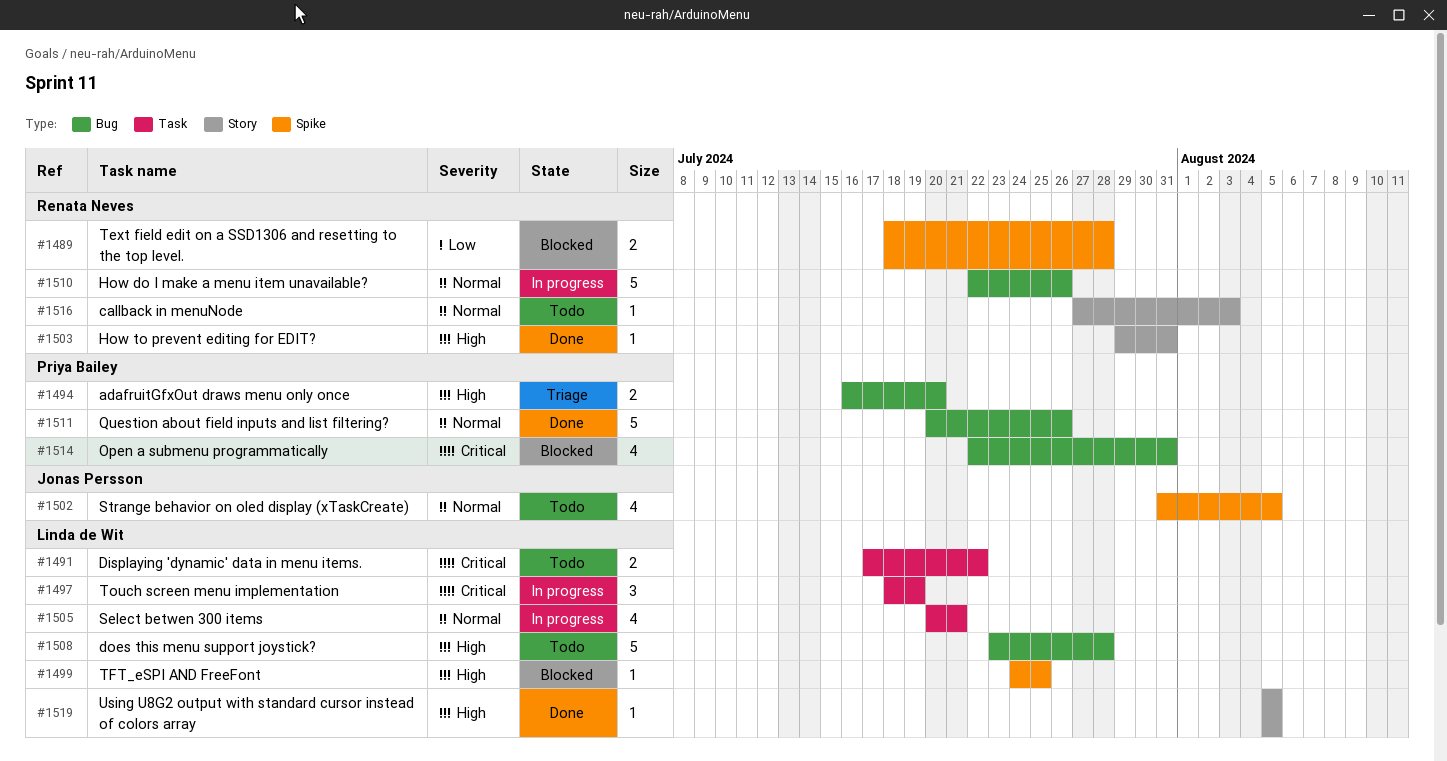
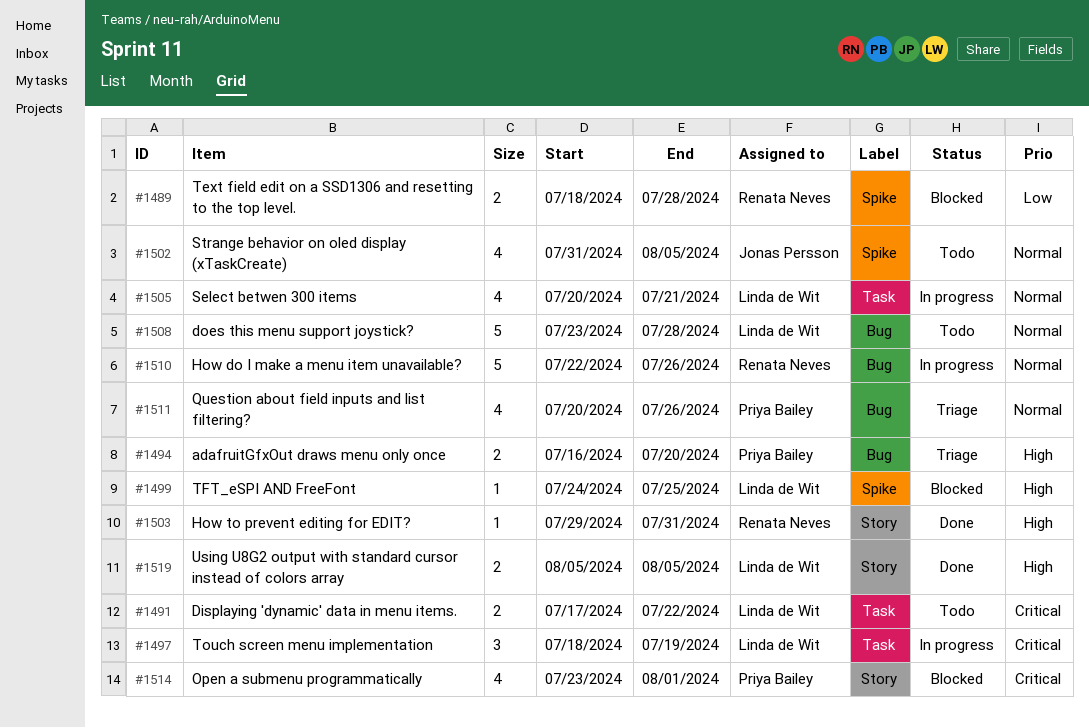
#1508, priority: High -> Normal
#1511, status: Done -> Triage
#1511, estimate: 5 -> 4
#1514, label: Bug -> Story
#1514, start: Jul 22 -> Jul 23
#1514, due: Jul 31 -> Aug 1
#1516: present -> none
#1519, estimate: 1 -> 2

